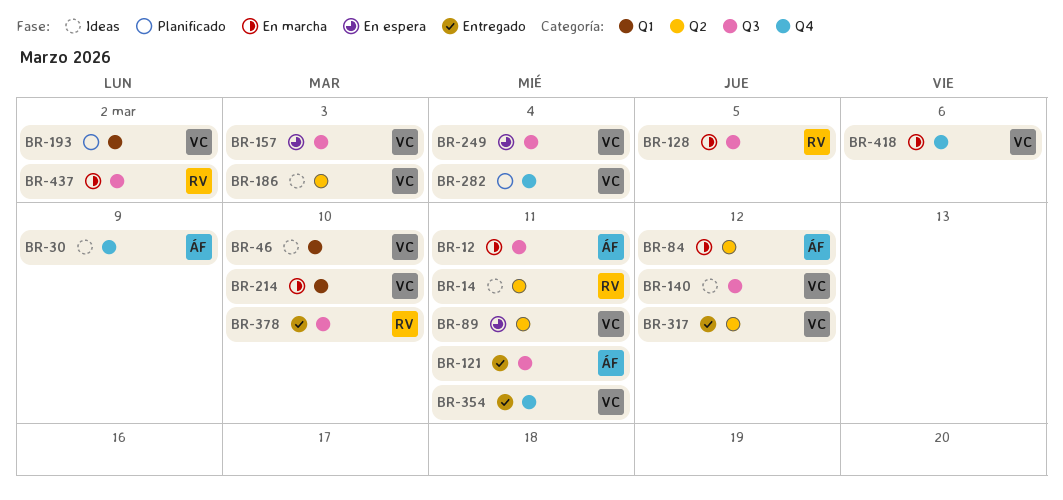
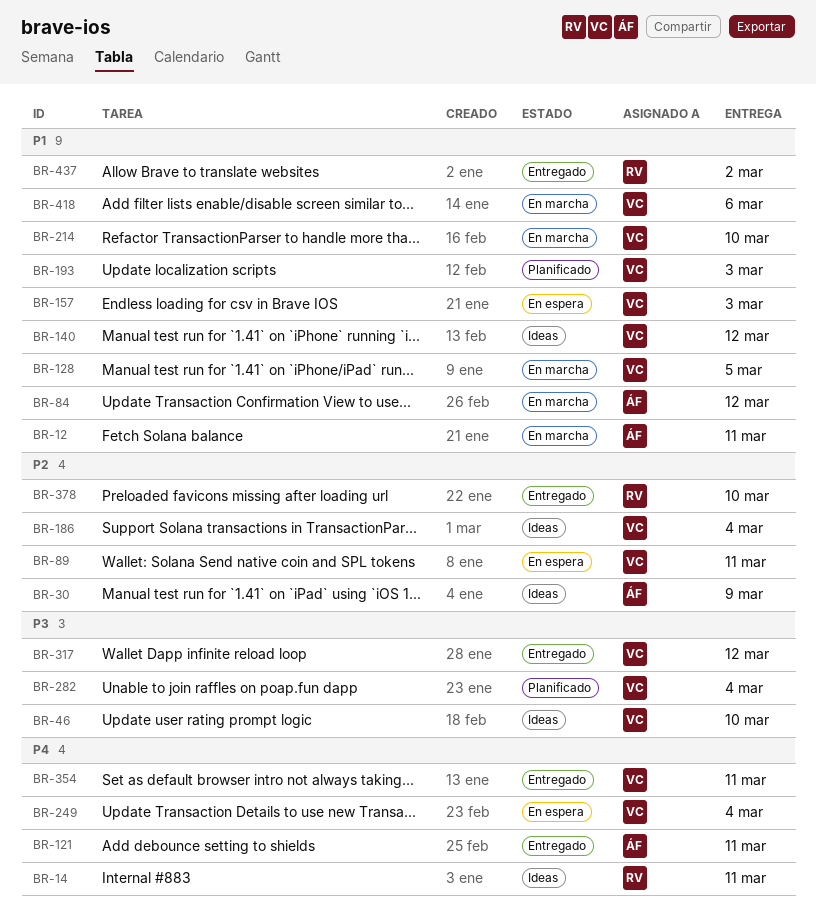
BR-128, owner: RV -> VC
BR-186, due: Mar 3 -> Mar 4
BR-193, due: Mar 2 -> Mar 3
BR-437, status: En marcha -> Entregado

